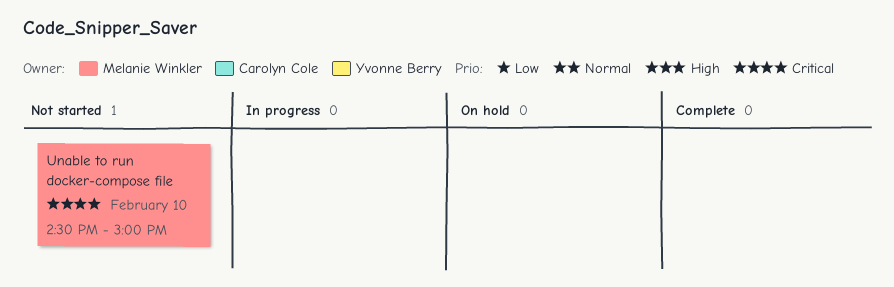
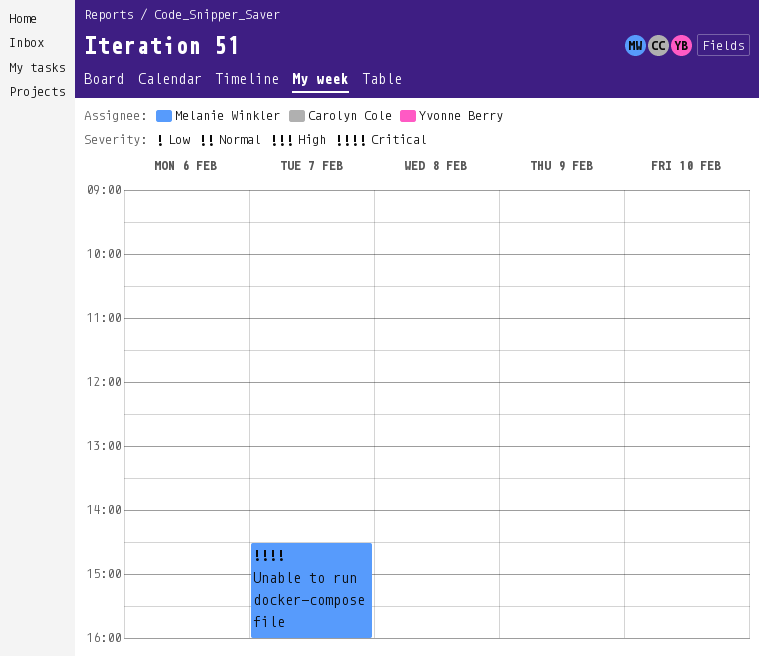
Unable to run docker-compose file, day: Feb 10 -> Feb 7
Unable to run docker-compose file, ends: 15:00 -> 16:00

